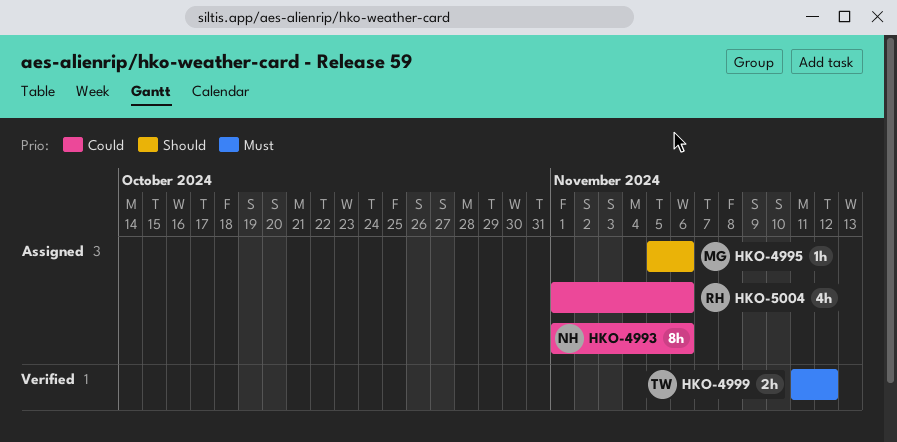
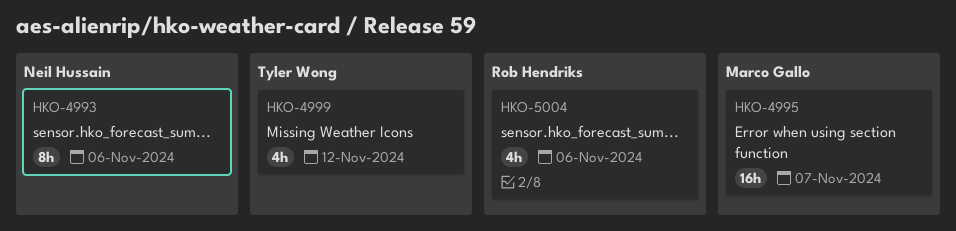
HKO-4995, estimate: 1h -> 16h
HKO-4995, due: Nov 6 -> Nov 7
HKO-4999, estimate: 2h -> 4h

